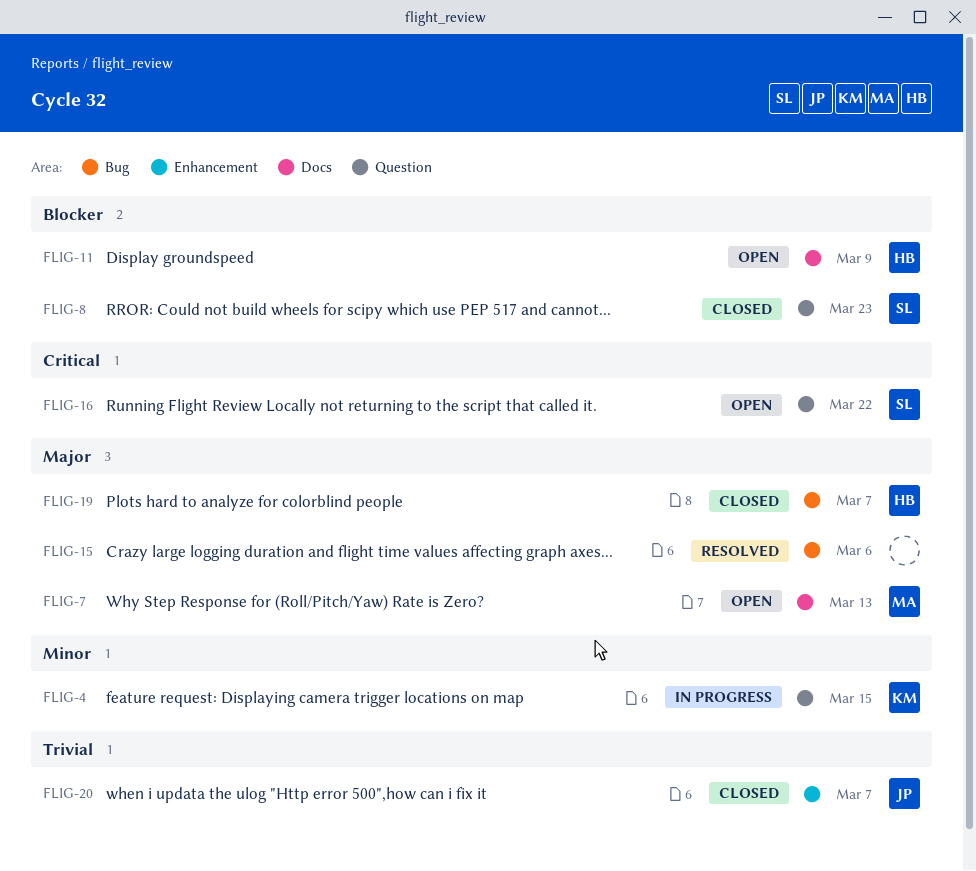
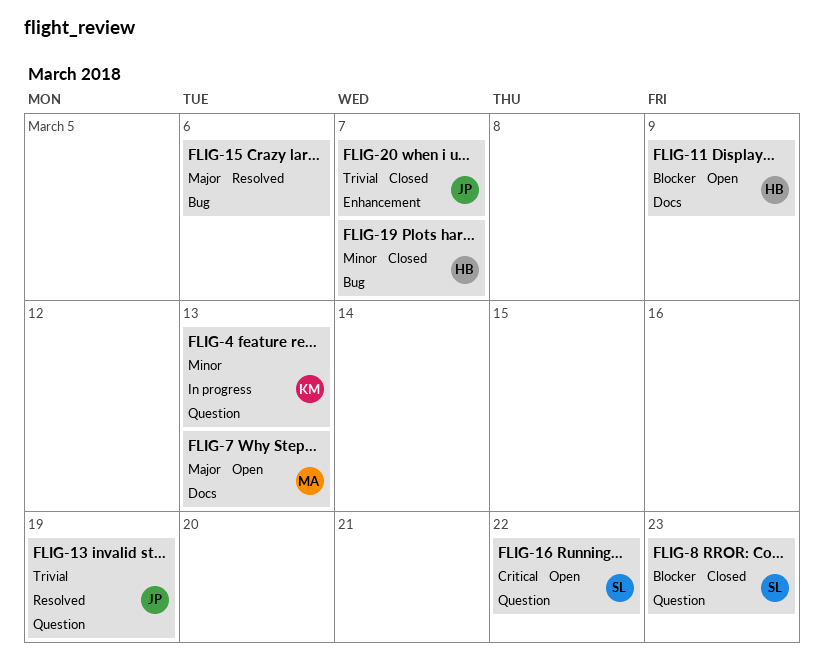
FLIG-4, due: Mar 15 -> Mar 13
FLIG-13: none -> present
FLIG-19, priority: Major -> Minor

